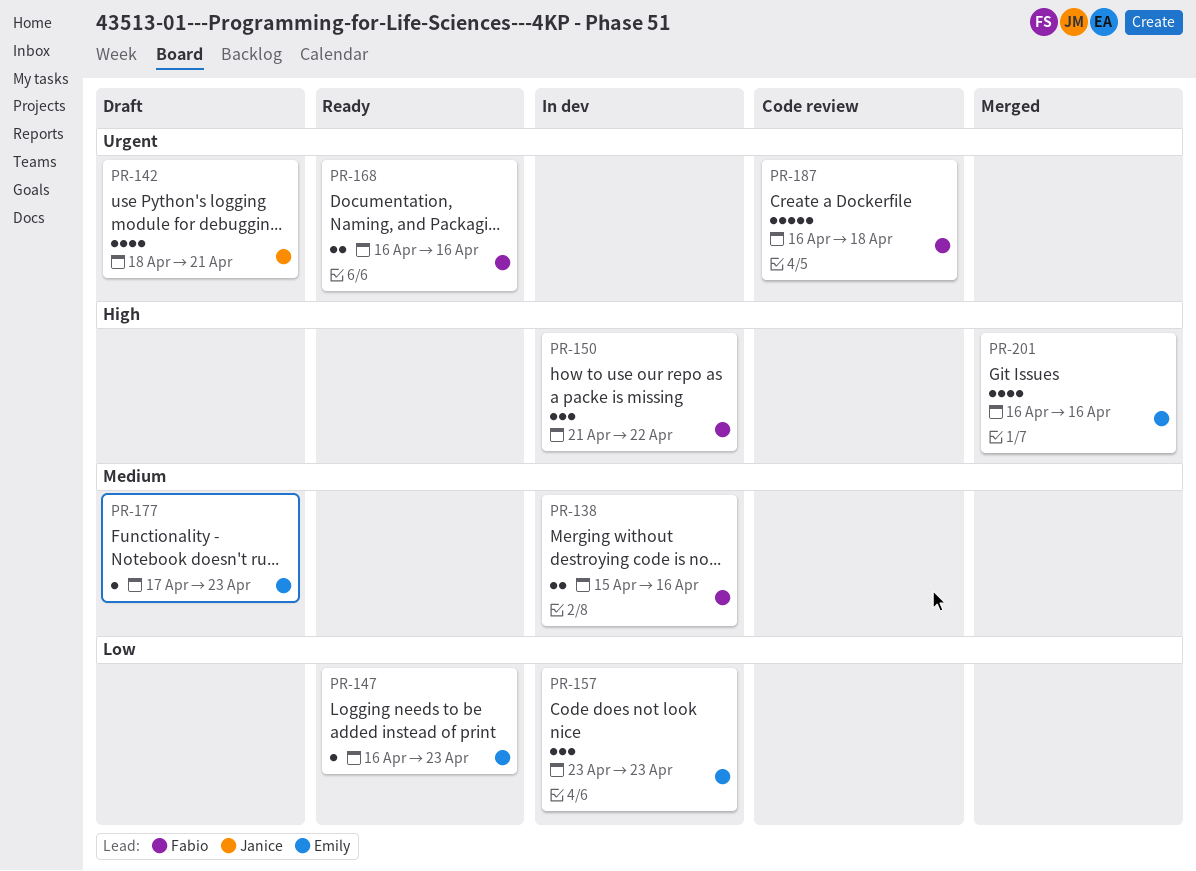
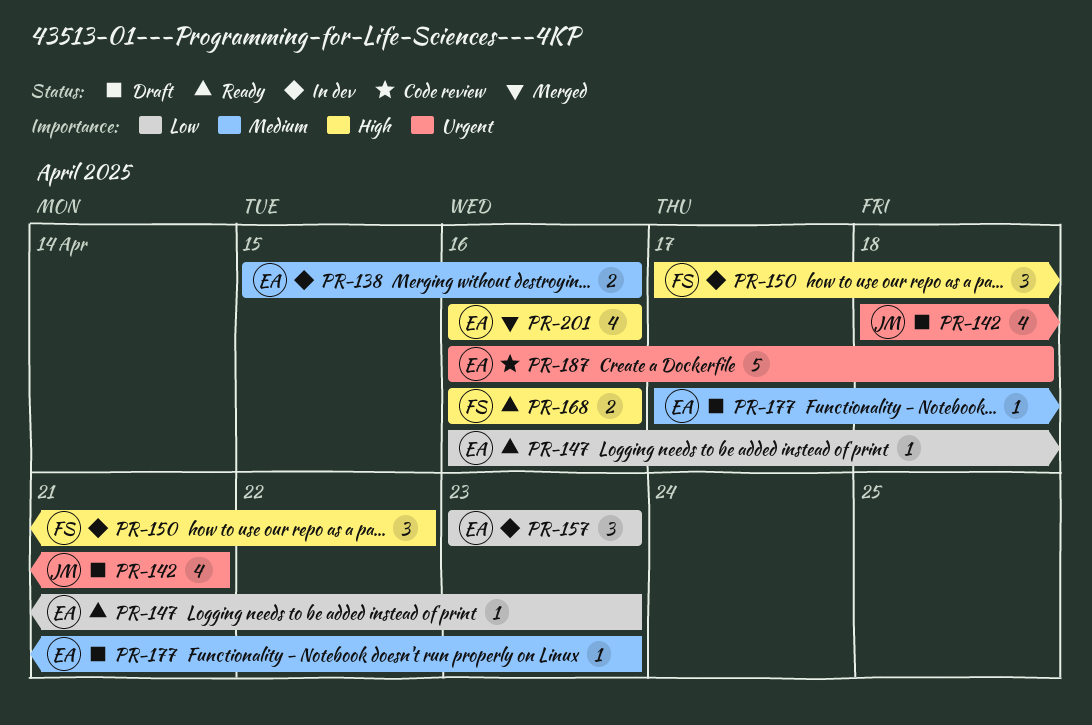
PR-138, owner: Fabio -> Emily
PR-150, start: Apr 21 -> Apr 17
PR-168, priority: Urgent -> High
PR-187, owner: Fabio -> Emily

